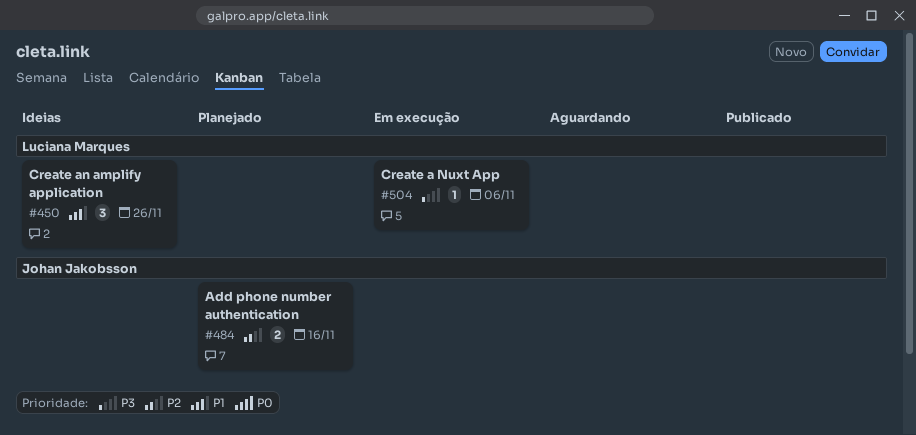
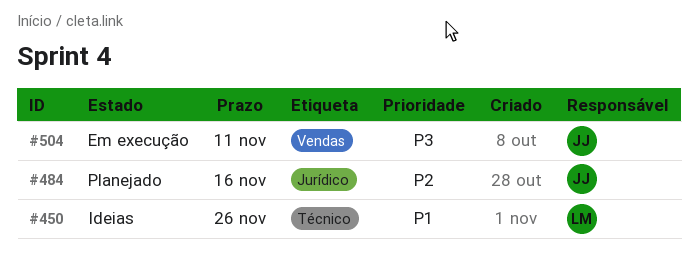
#504, owner: Luciana Marques -> Johan Jakobsson
#504, due: Nov 6 -> Nov 11

